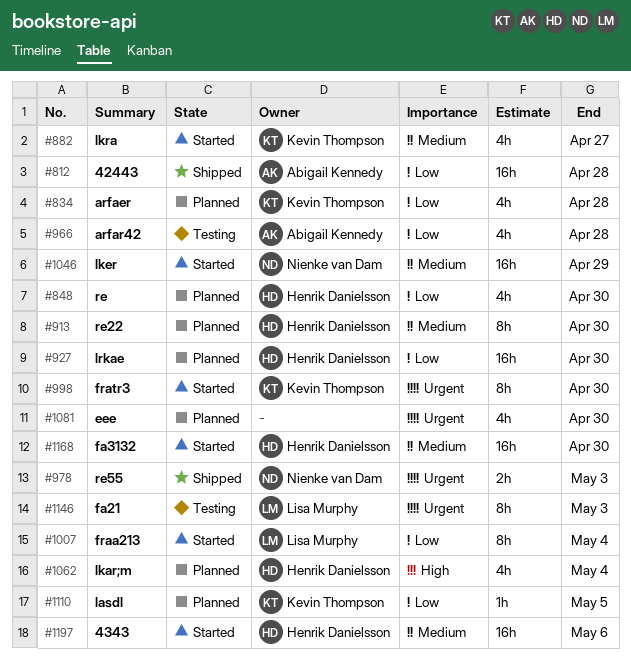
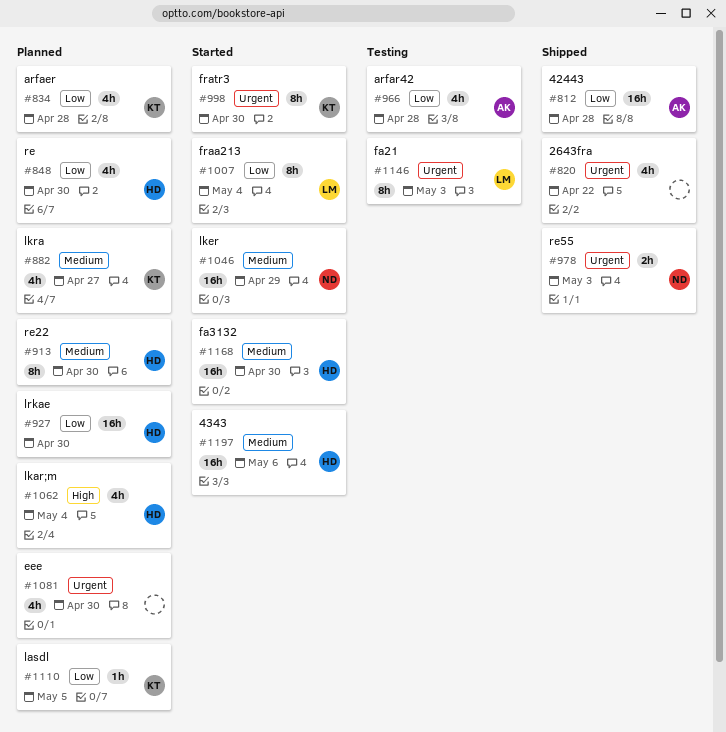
#820: none -> present
#882, status: Started -> Planned

